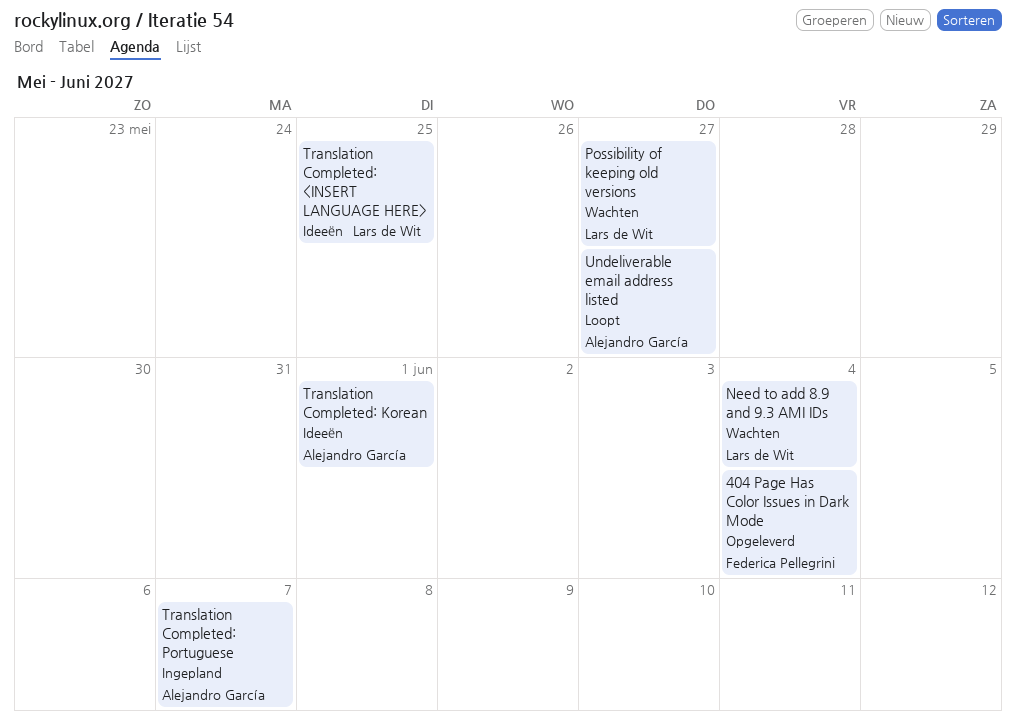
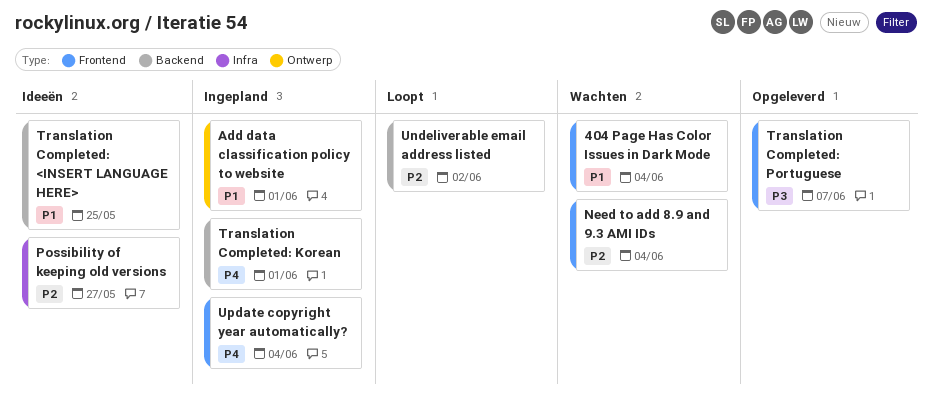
404 Page Has Color Issues in Dark Mode, status: Opgeleverd -> Wachten
Add data classification policy to website: none -> present
Possibility of keeping old versions, status: Wachten -> Ideeën
Translation Completed: Korean, status: Ideeën -> Ingepland
Translation Completed: Portuguese, status: Ingepland -> Opgeleverd
Undeliverable email address listed, due: May 27 -> Jun 2
Update copyright year automatically?: none -> present

